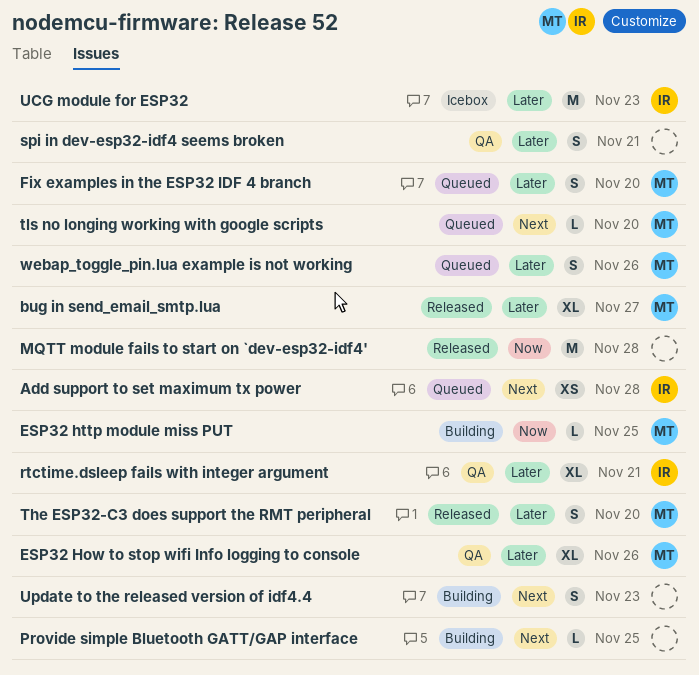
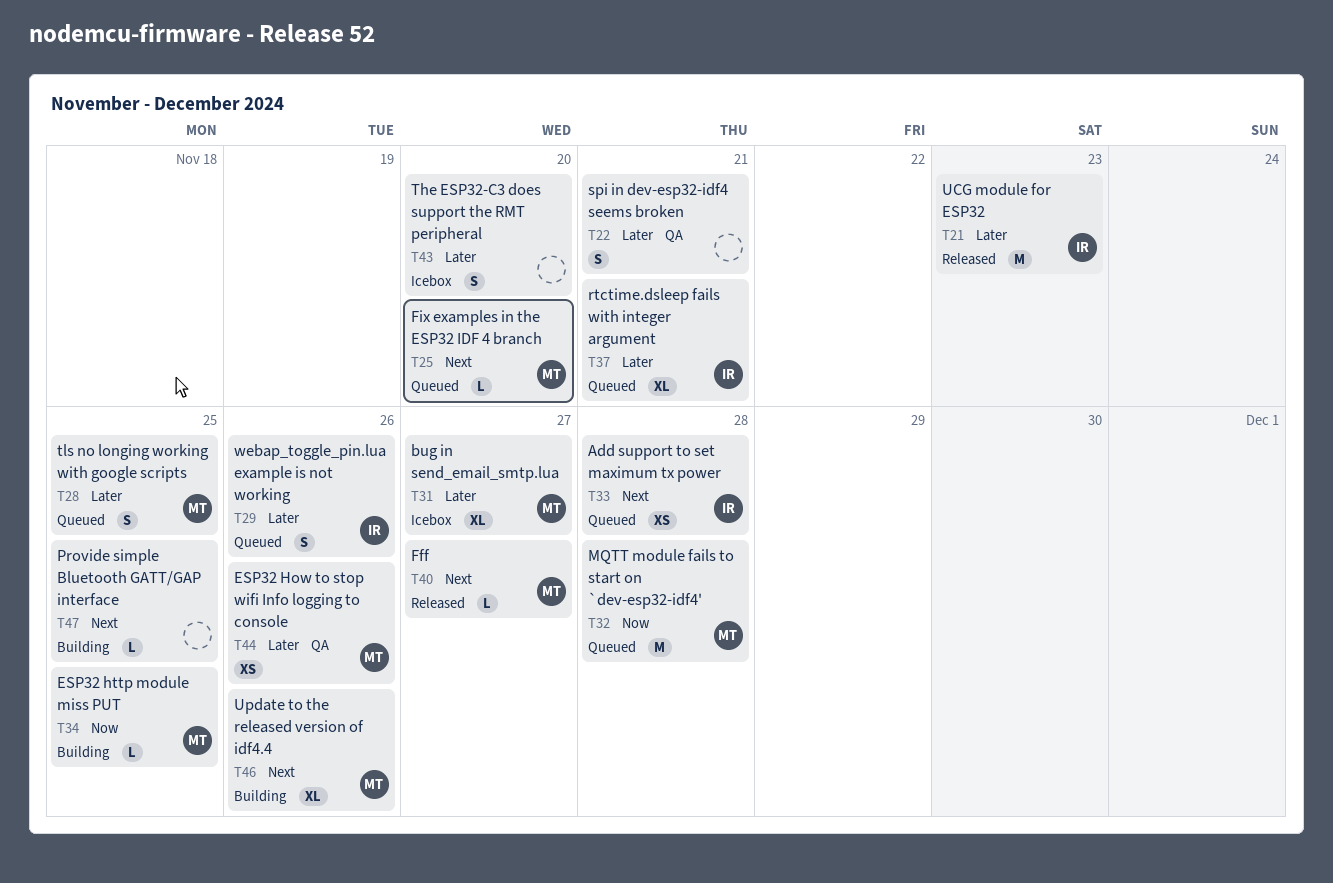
bug in send_email_smtp.lua, status: Released -> Icebox
ESP32 How to stop wifi Info logging to console, estimate: XL -> XS
Fff: none -> present
Fix examples in the ESP32 IDF 4 branch, priority: Later -> Next
Fix examples in the ESP32 IDF 4 branch, estimate: S -> L
MQTT module fails to start on `dev-esp32-idf4', status: Released -> Queued
MQTT module fails to start on `dev-esp32-idf4', owner: none -> MT
rtctime.dsleep fails with integer argument, status: QA -> Queued
The ESP32-C3 does support the RMT peripheral, status: Released -> Icebox
The ESP32-C3 does support the RMT peripheral, owner: MT -> none
tls no longing working with google scripts, priority: Next -> Later
tls no longing working with google scripts, estimate: L -> S
tls no longing working with google scripts, due: Nov 20 -> Nov 25
UCG module for ESP32, status: Icebox -> Released
Update to the released version of idf4.4, owner: none -> MT
Update to the released version of idf4.4, estimate: S -> XL
Update to the released version of idf4.4, due: Nov 23 -> Nov 26
webap_toggle_pin.lua example is not working, owner: MT -> IR

